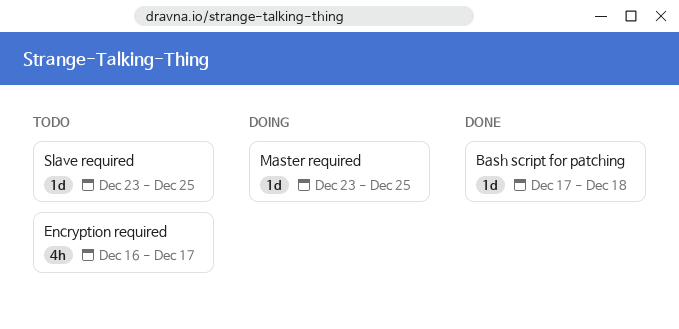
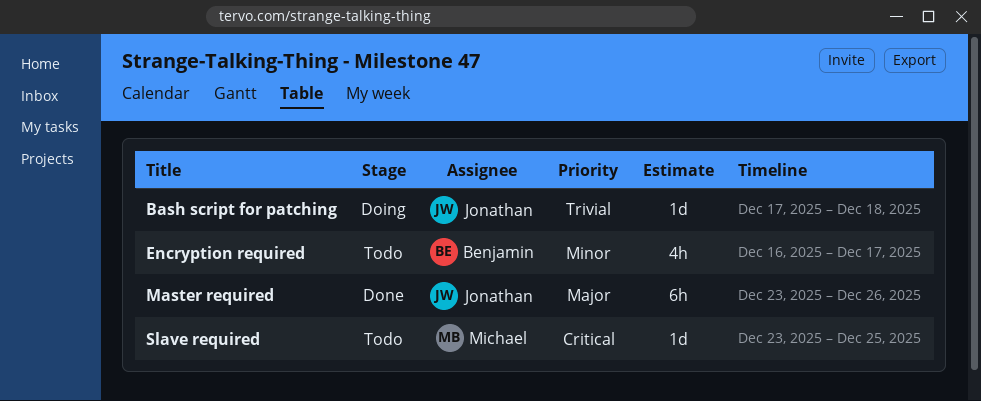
Bash script for patching, status: Done -> Doing
Master required, status: Doing -> Done
Master required, estimate: 1d -> 6h
Master required, due: Dec 25 -> Dec 26

